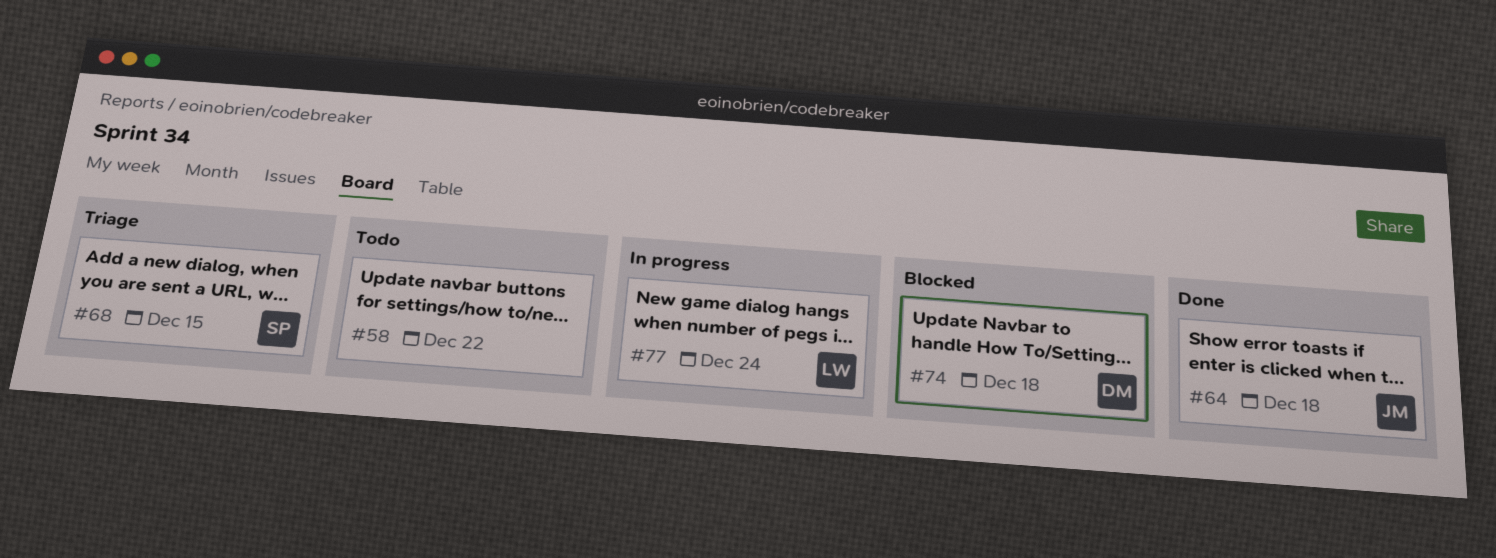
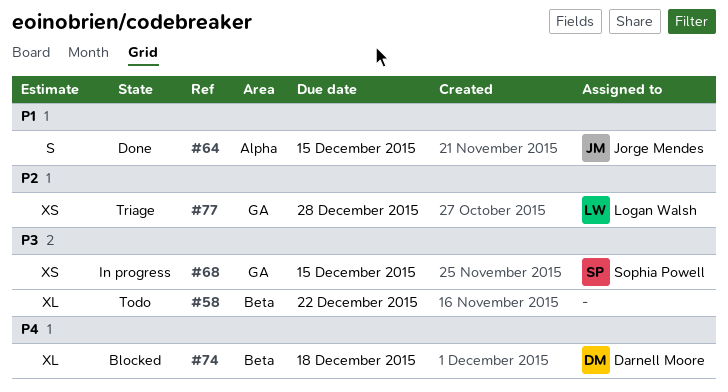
#64, due: Dec 18 -> Dec 15
#68, status: Triage -> In progress
#77, status: In progress -> Triage
#77, due: Dec 24 -> Dec 28

